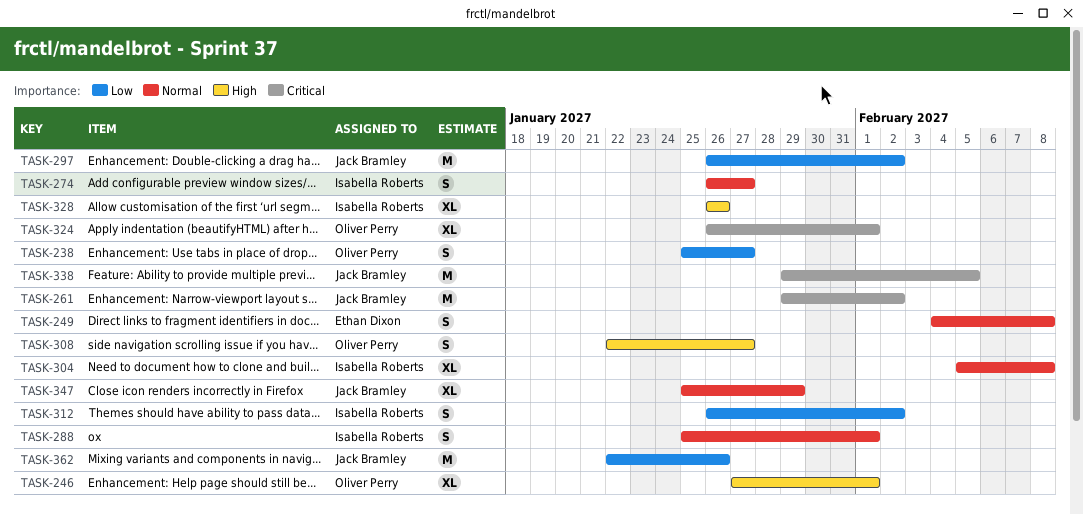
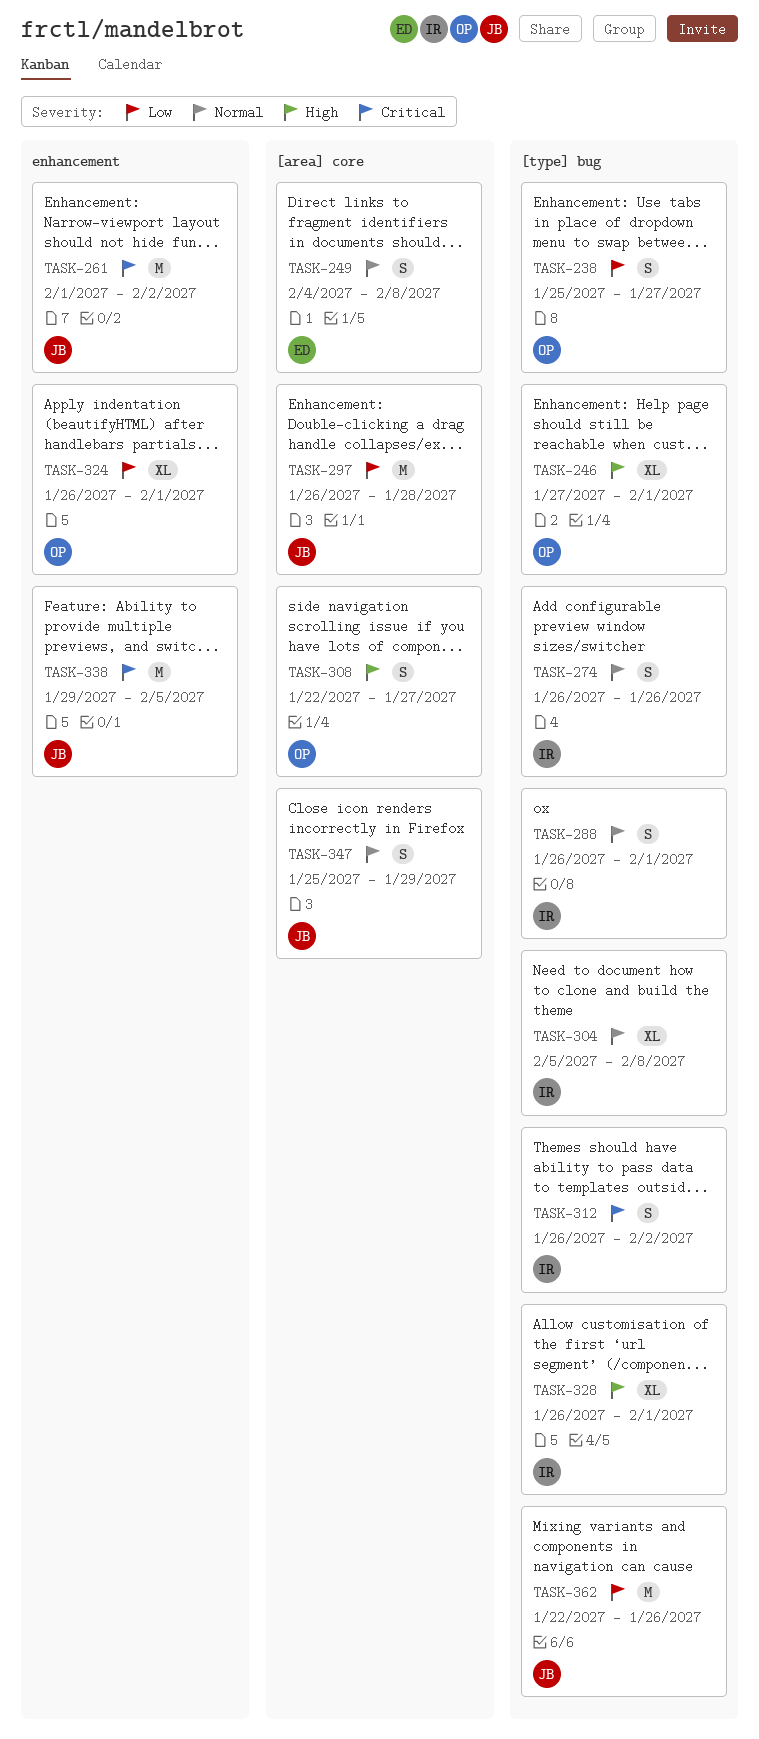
TASK-261, start: Jan 29 -> Feb 1
TASK-274, due: Jan 27 -> Jan 26
TASK-288, start: Jan 25 -> Jan 26
TASK-297, due: Feb 2 -> Jan 28
TASK-312, priority: Low -> Critical
TASK-324, priority: Critical -> Low
TASK-328, due: Jan 26 -> Feb 1
TASK-347, estimate: XL -> S

